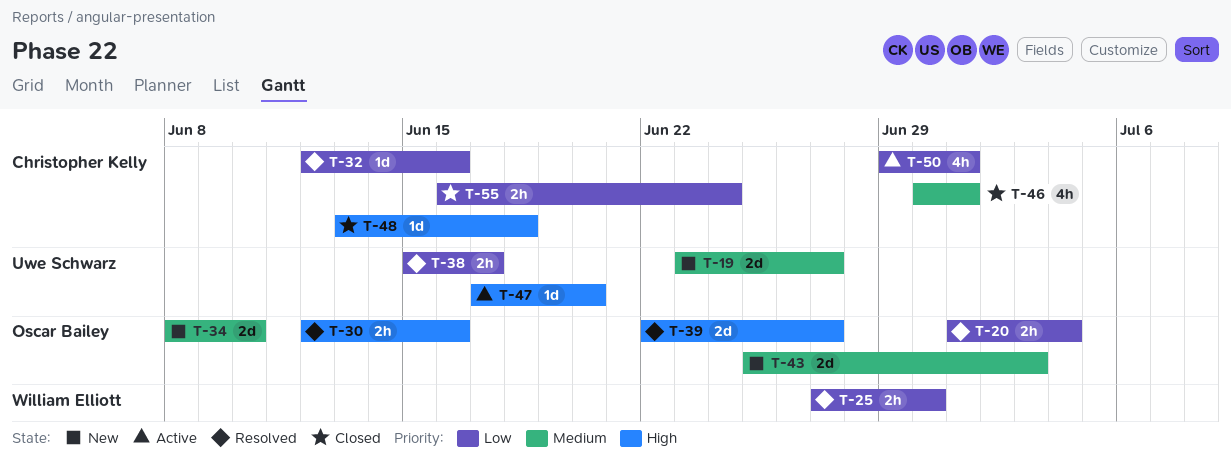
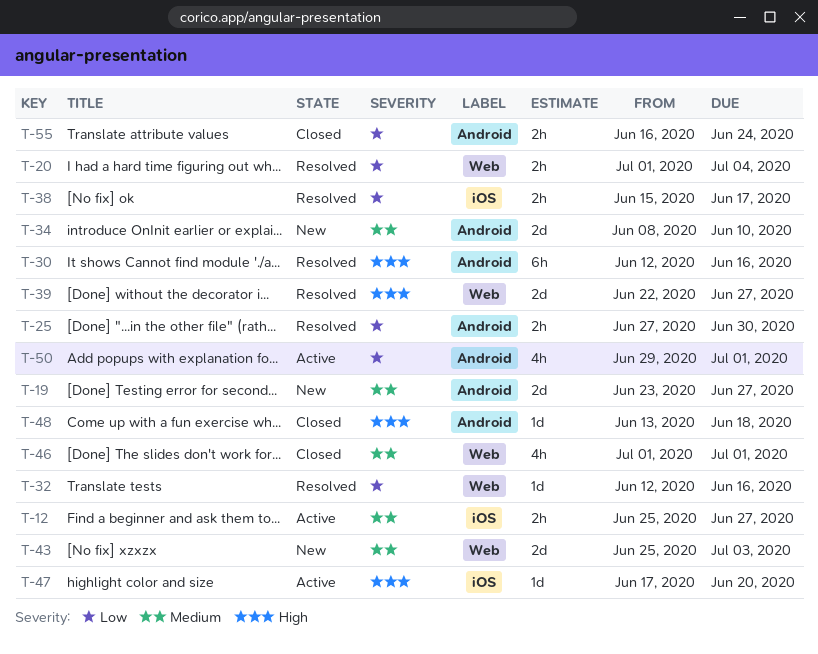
T-12: none -> present
T-30, estimate: 2h -> 6h
T-46, start: Jun 30 -> Jul 1

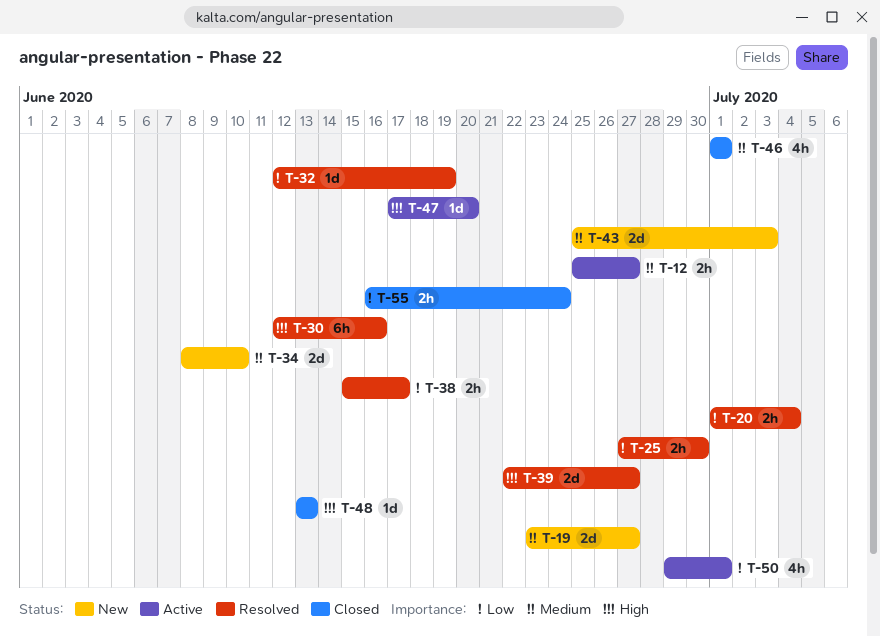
T-32, due: Jun 16 -> Jun 19
T-48, due: Jun 18 -> Jun 13

